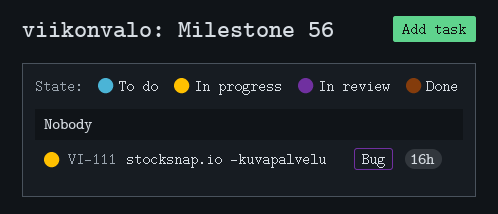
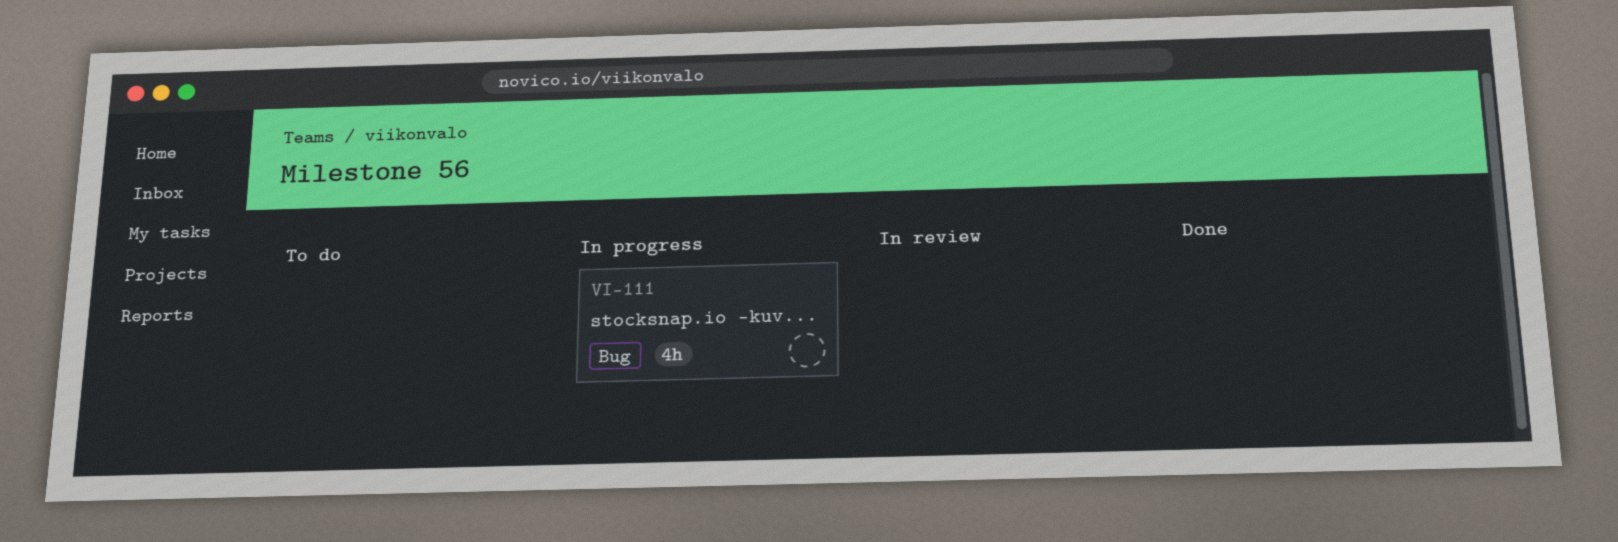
VI-111, estimate: 16h -> 4h

